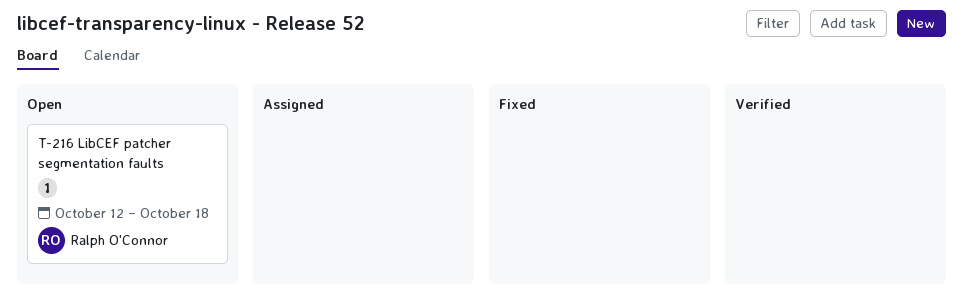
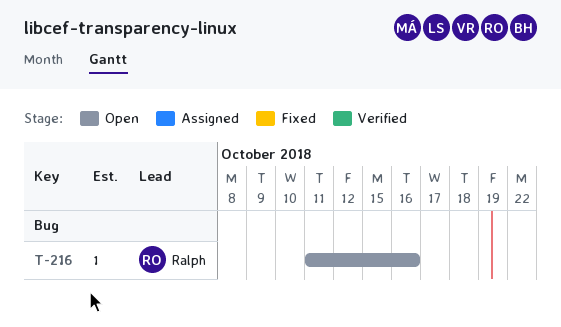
T-216, start: Oct 12 -> Oct 11
T-216, due: Oct 18 -> Oct 16

